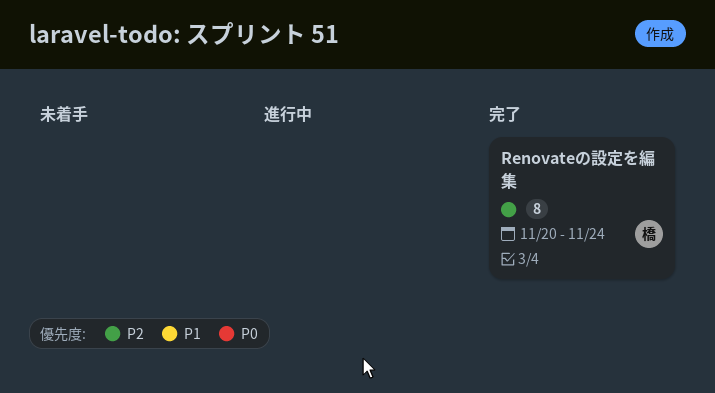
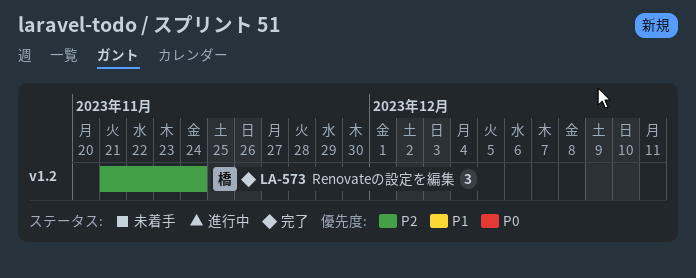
Renovateの設定を編集, estimate: 8 -> 3
Renovateの設定を編集, start: Nov 20 -> Nov 21

